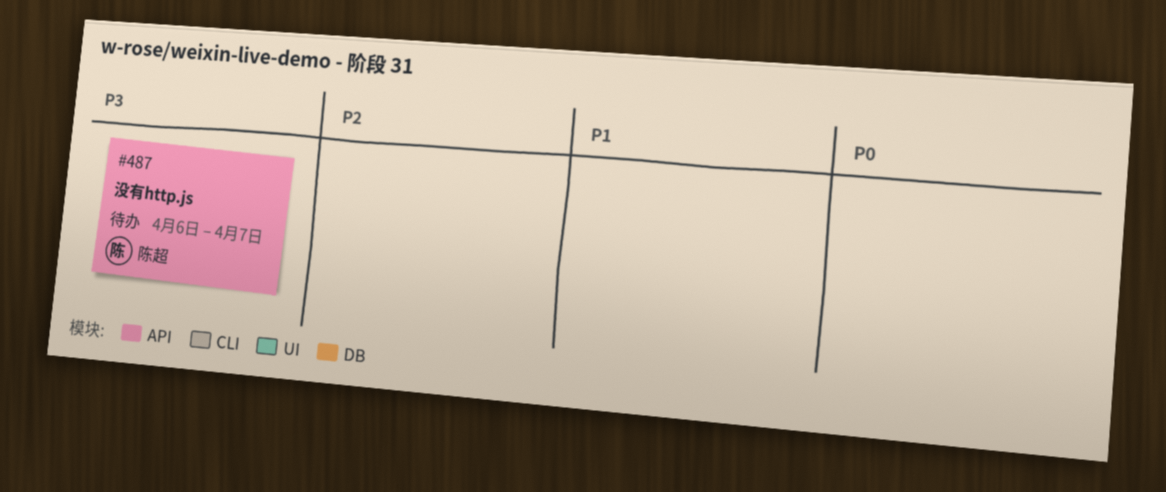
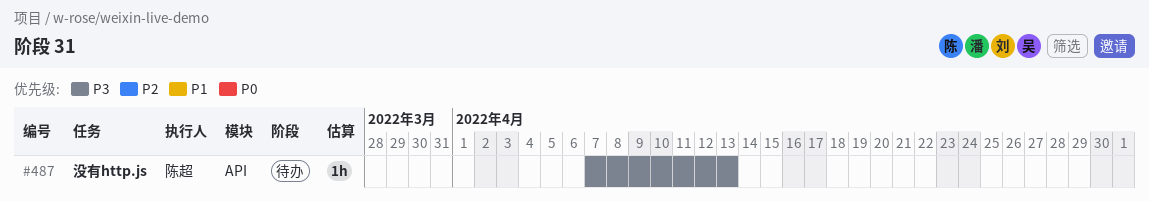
#487, start: Apr 6 -> Apr 7
#487, due: Apr 7 -> Apr 13

